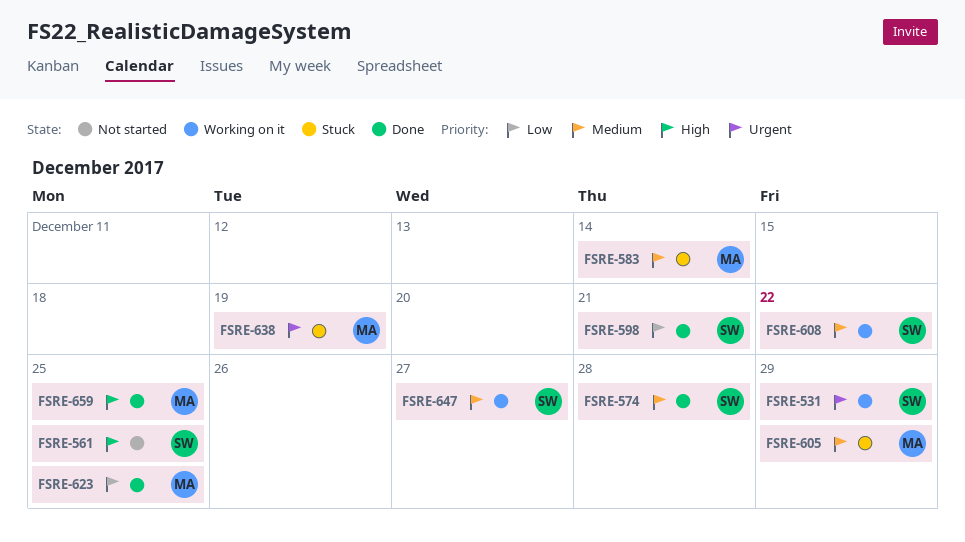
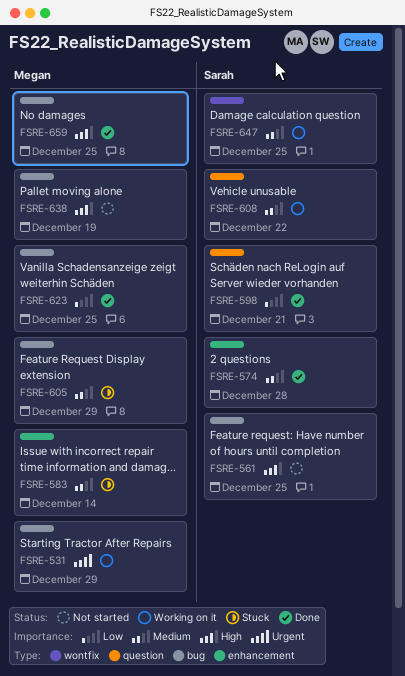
FSRE-531, owner: Sarah -> Megan
FSRE-638, status: Stuck -> Not started
FSRE-638, priority: Urgent -> High
FSRE-647, due: Dec 27 -> Dec 25

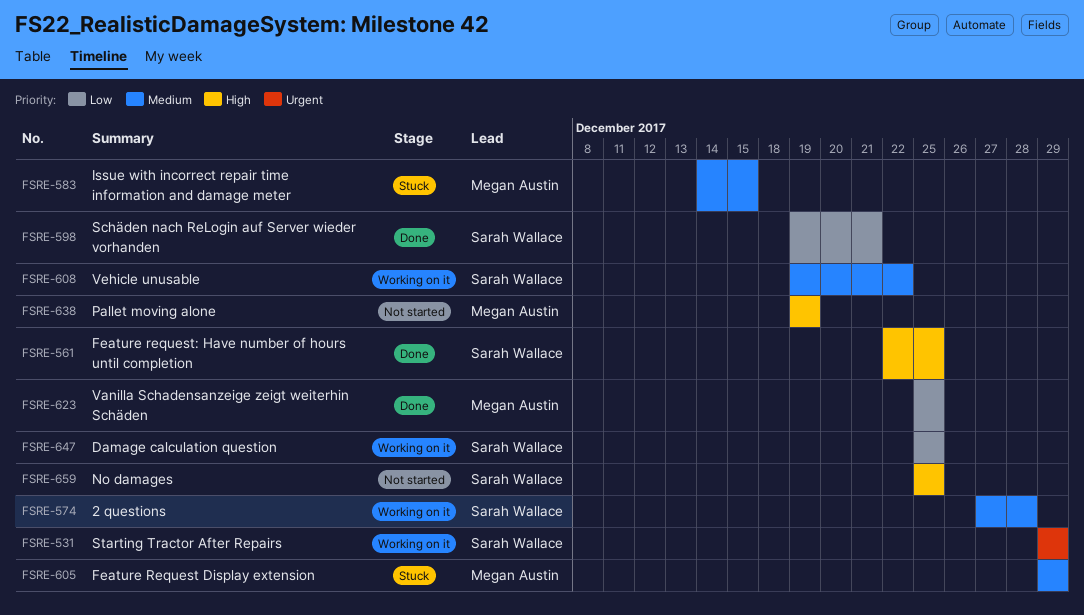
FSRE-531, owner: Megan Austin -> Sarah Wallace
FSRE-561, status: Not started -> Done
FSRE-574, status: Done -> Working on it
FSRE-583, due: Dec 14 -> Dec 15
FSRE-647, priority: Medium -> Low
FSRE-659, status: Done -> Not started
FSRE-659, owner: Megan Austin -> Sarah Wallace

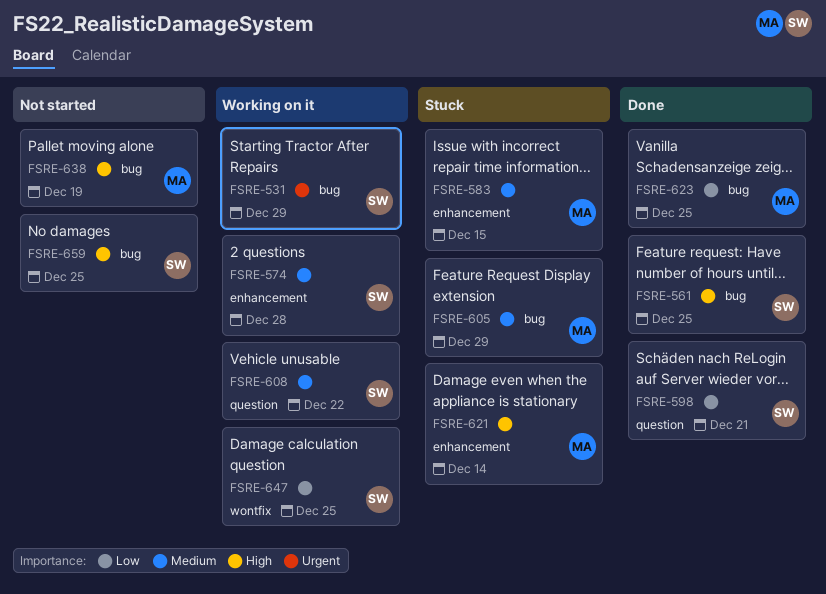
FSRE-621: none -> present

